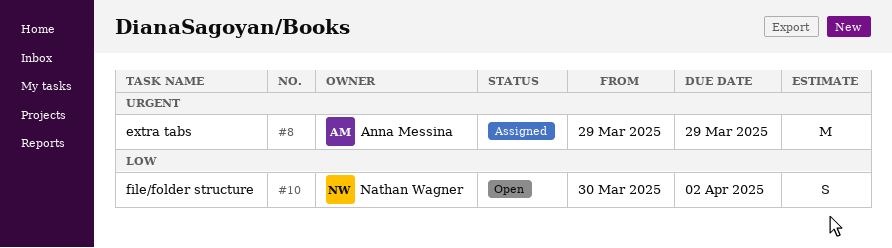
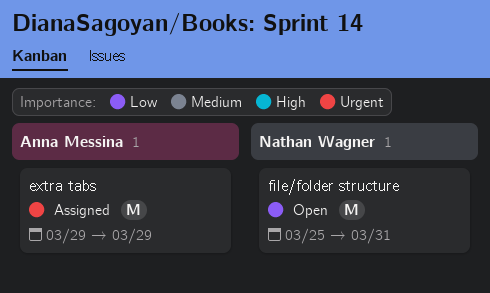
file/folder structure, estimate: S -> M
file/folder structure, start: Mar 30 -> Mar 25
file/folder structure, due: Apr 2 -> Mar 31

